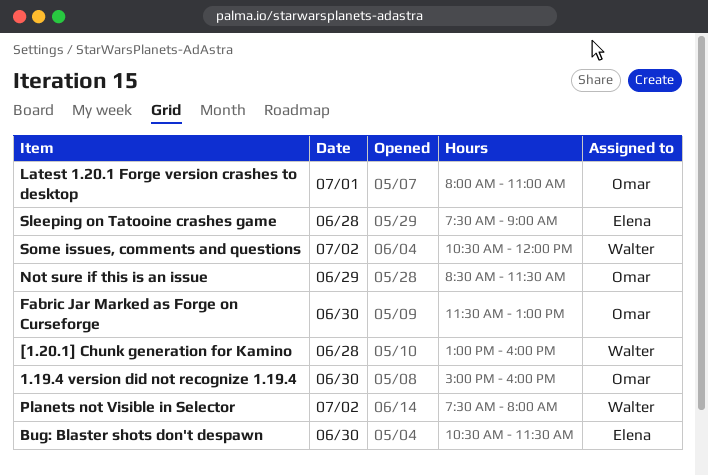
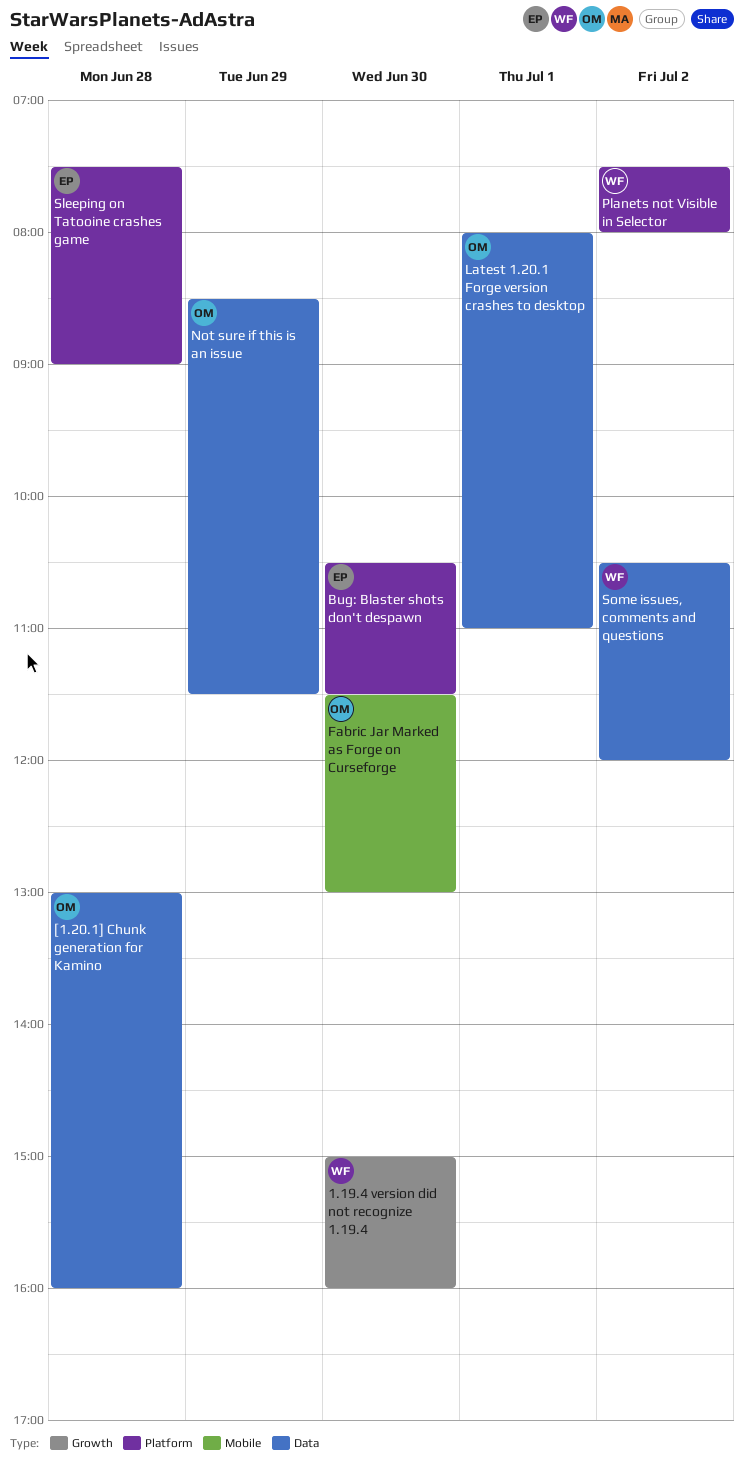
1.19.4 version did not recognize 1.19.4, owner: Omar -> Walter
[1.20.1] Chunk generation for Kamino, owner: Walter -> Omar

